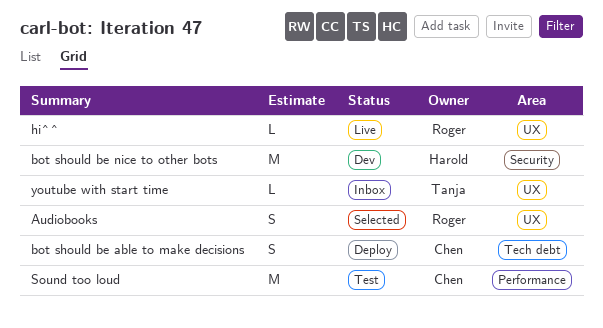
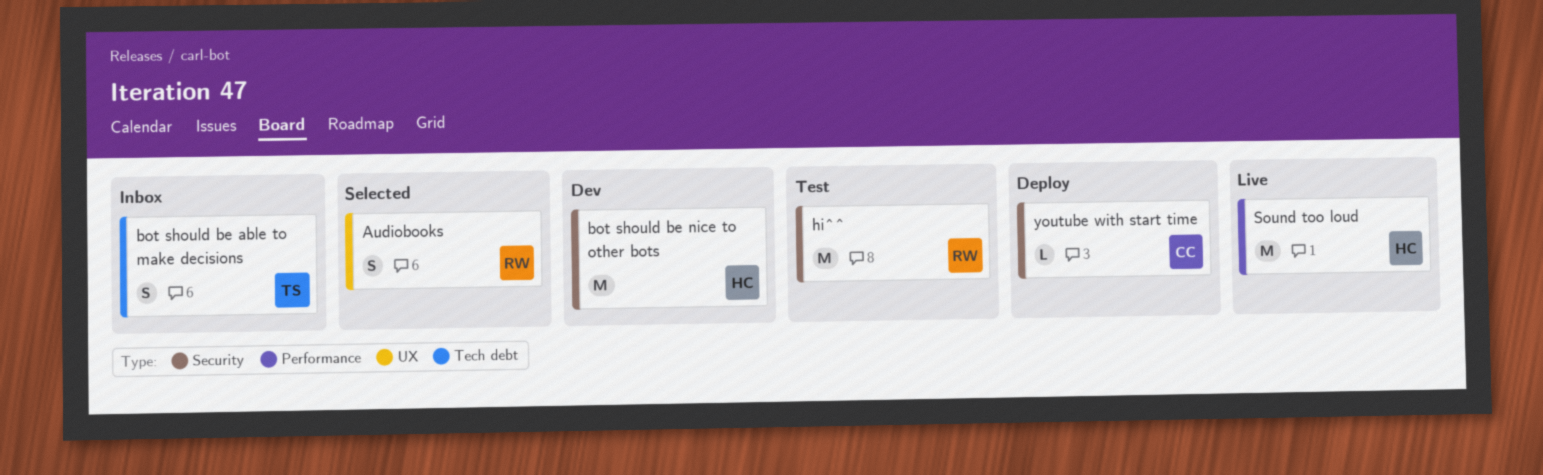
bot should be able to make decisions, status: Deploy -> Inbox
bot should be able to make decisions, owner: Chen -> Tanja
hi^^, status: Live -> Test
hi^^, label: UX -> Security
hi^^, estimate: L -> M
Sound too loud, status: Test -> Live
Sound too loud, owner: Chen -> Harold
youtube with start time, status: Inbox -> Deploy
youtube with start time, owner: Tanja -> Chen
youtube with start time, label: UX -> Security

